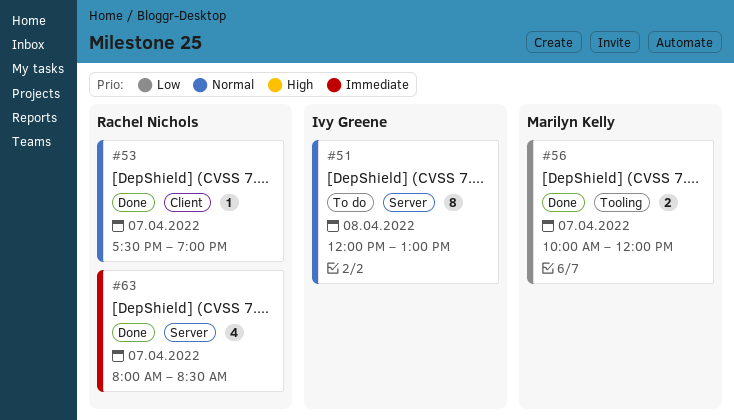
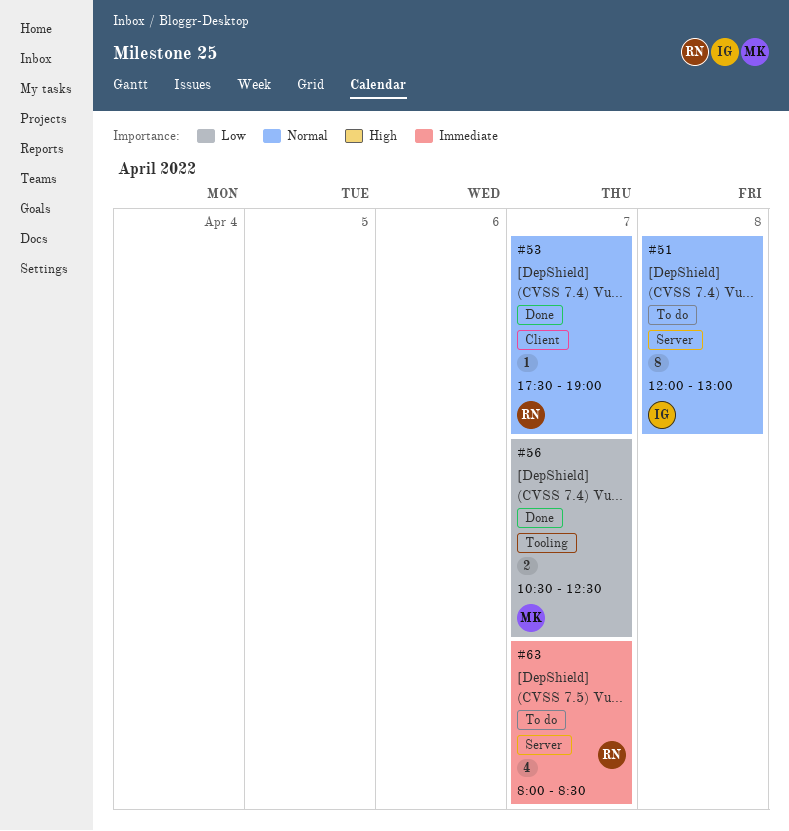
#56, begins: 10:00 -> 10:30
#56, ends: 12:00 -> 12:30
#63, status: Done -> To do

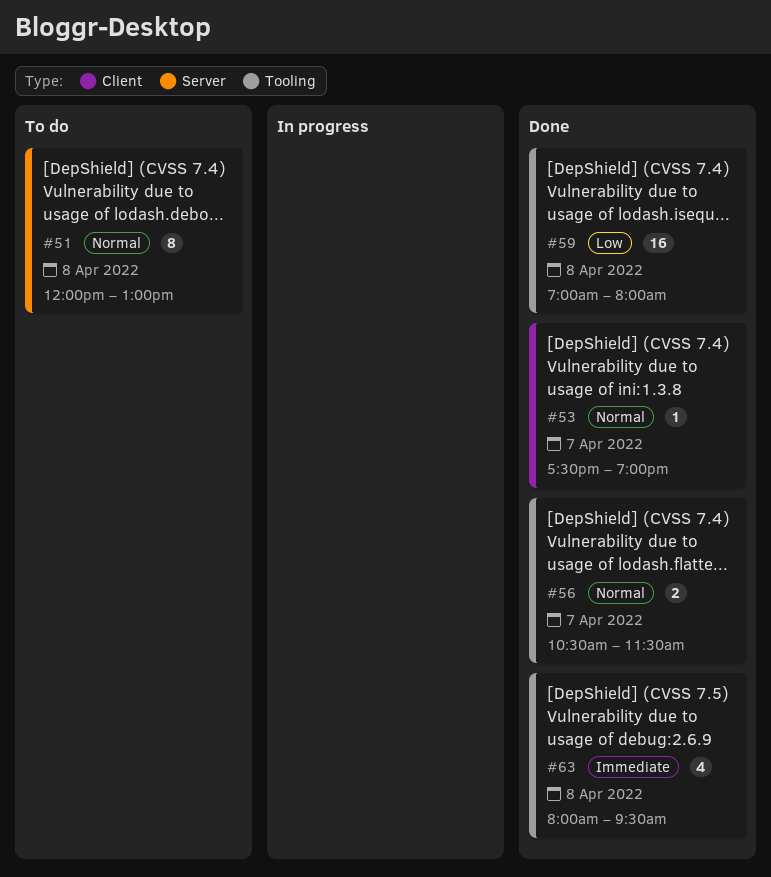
#56, priority: Low -> Normal
#56, ends: 12:30 -> 11:30
#59: none -> present
#63, status: To do -> Done
#63, label: Server -> Tooling
#63, day: Apr 7 -> Apr 8
#63, ends: 08:30 -> 09:30

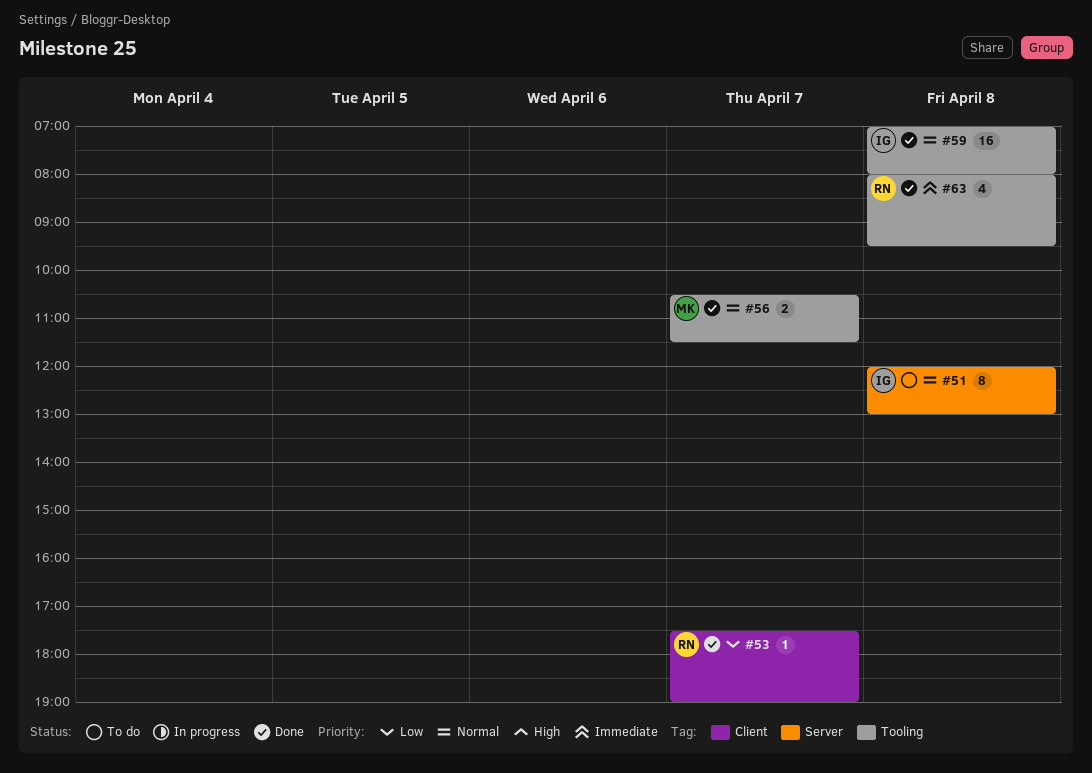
#53, priority: Normal -> Low
#59, priority: Low -> Normal

